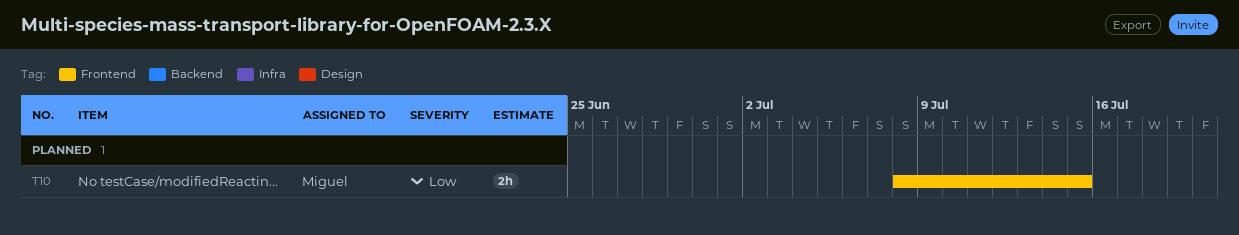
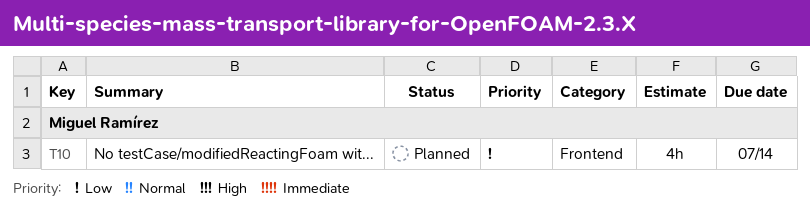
T10, estimate: 2h -> 4h
T10, due: Jul 15 -> Jul 14

